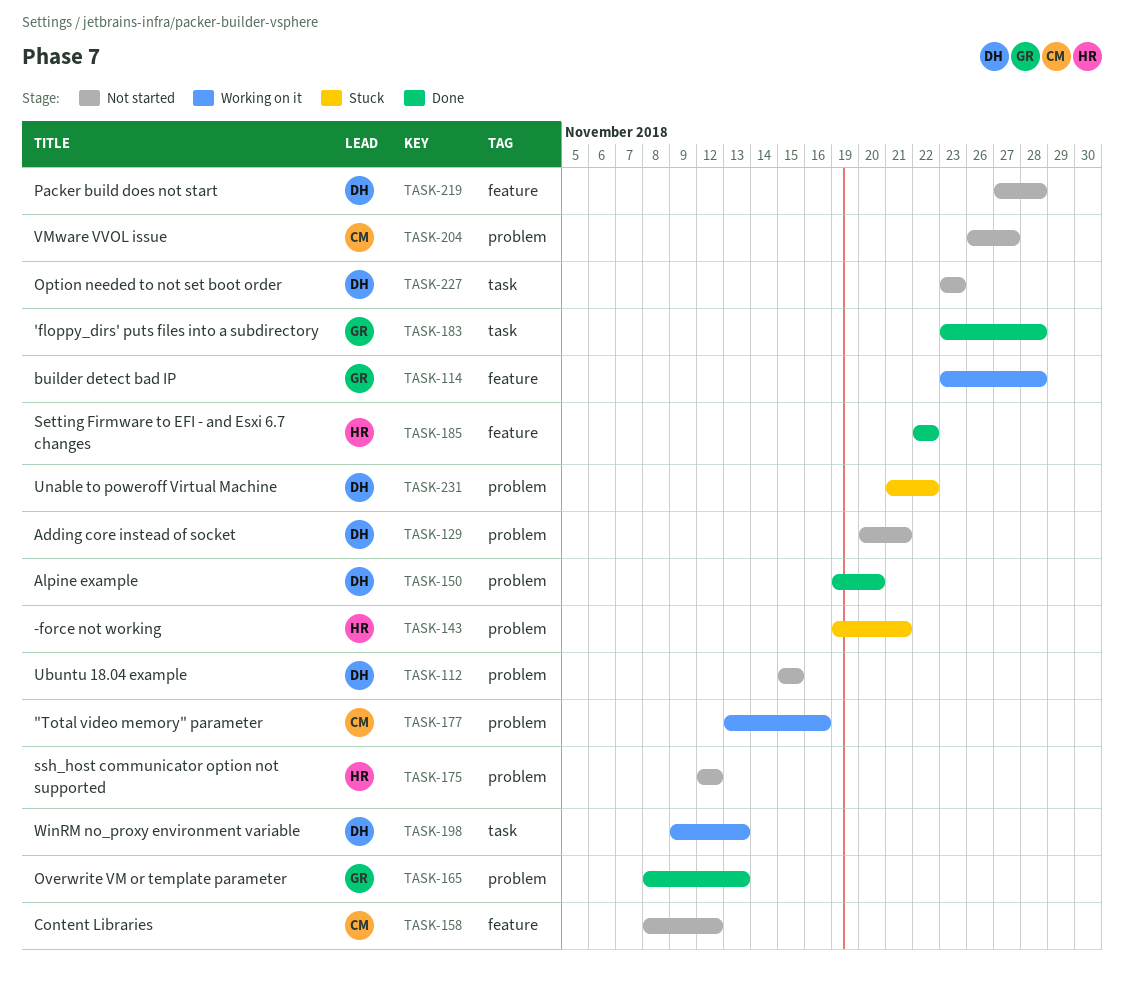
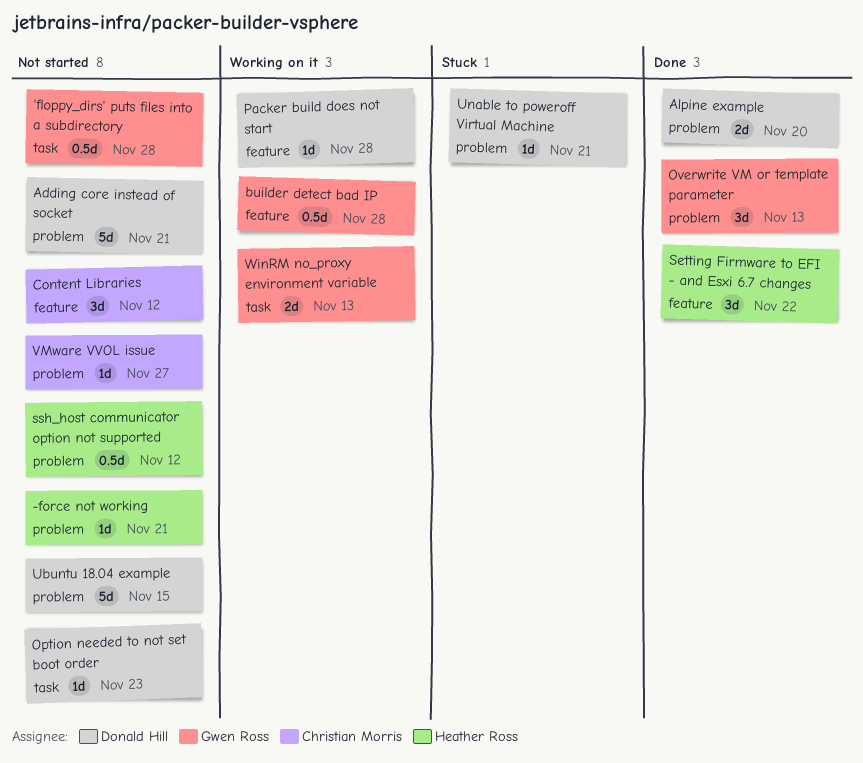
"Total video memory" parameter: present -> none
'floppy_dirs' puts files into a subdirectory, status: Done -> Not started
-force not working, status: Stuck -> Not started
Packer build does not start, status: Not started -> Working on it
Unable to poweroff Virtual Machine, due: Nov 22 -> Nov 21
WinRM no_proxy environment variable, owner: Donald Hill -> Gwen Ross

